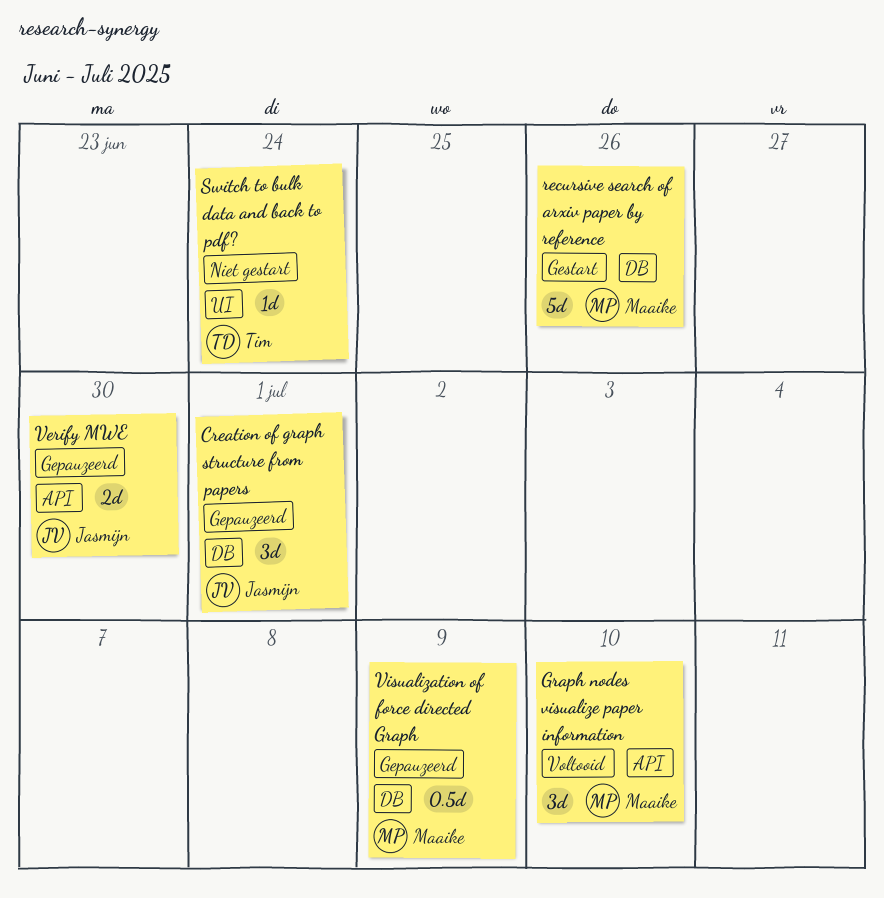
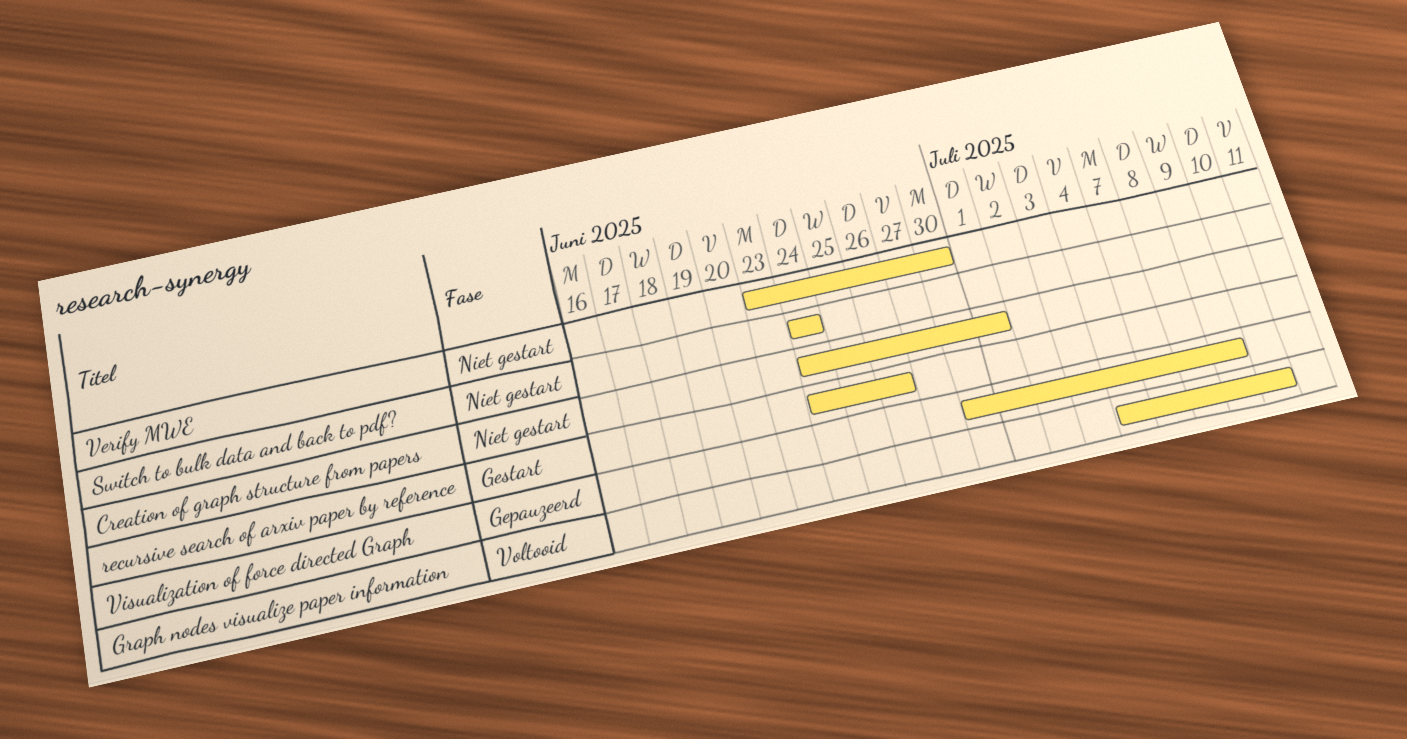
Creation of graph structure from papers, status: Gepauzeerd -> Niet gestart
Verify MWE, status: Gepauzeerd -> Niet gestart

